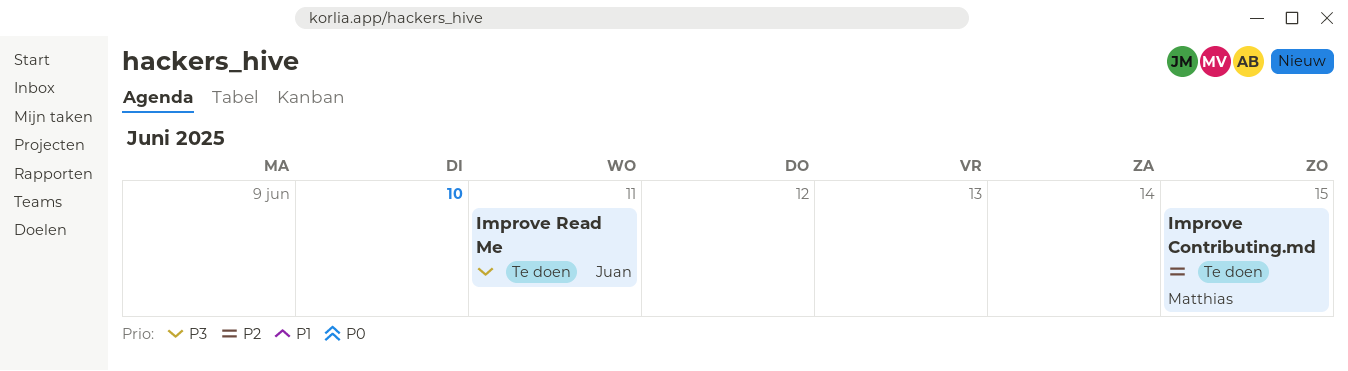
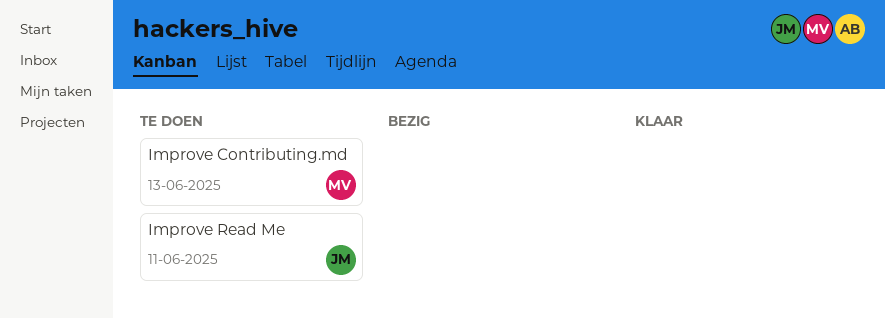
Improve Contributing.md, due: Jun 15 -> Jun 13

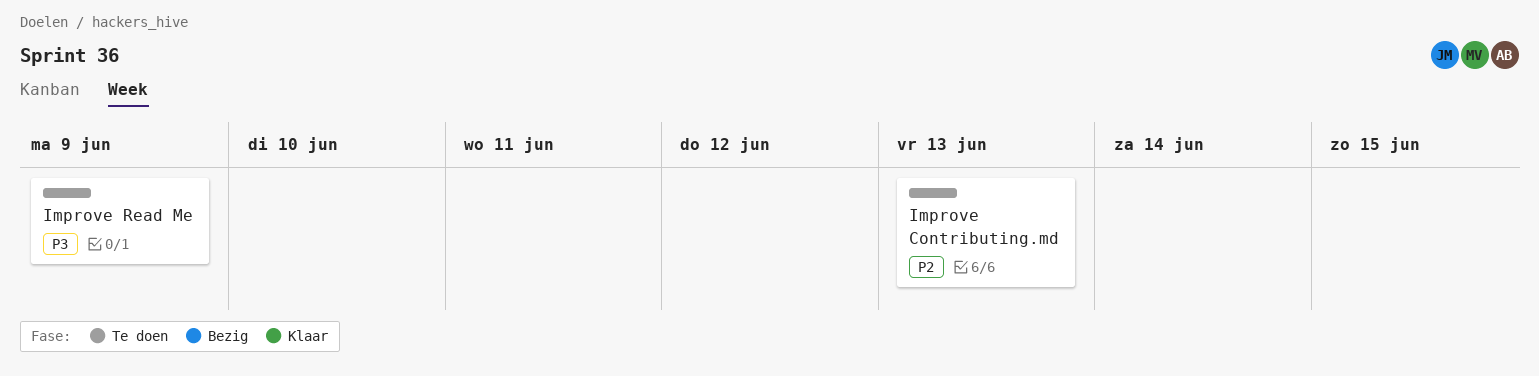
Improve Read Me, due: Jun 11 -> Jun 9

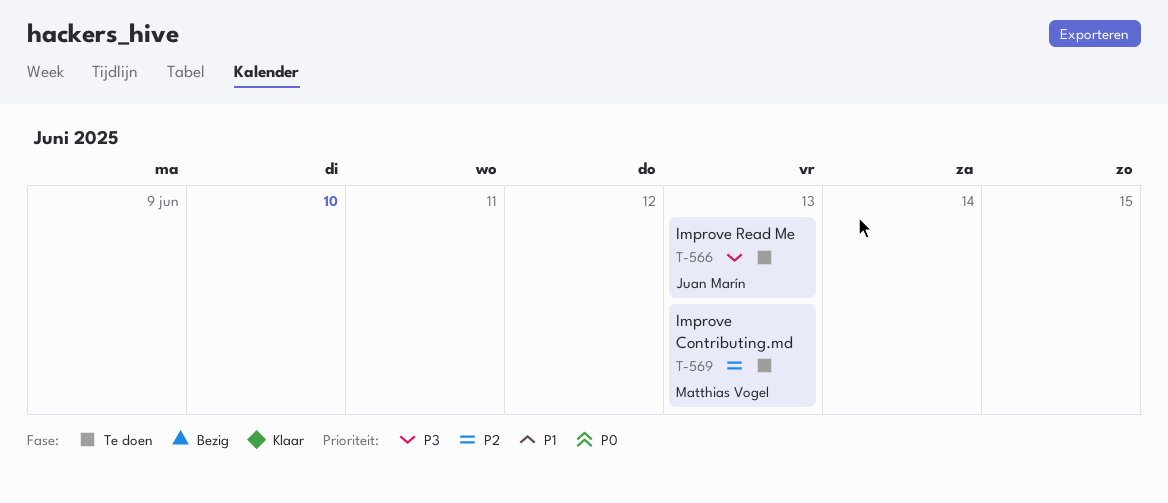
Improve Read Me, due: Jun 9 -> Jun 13

